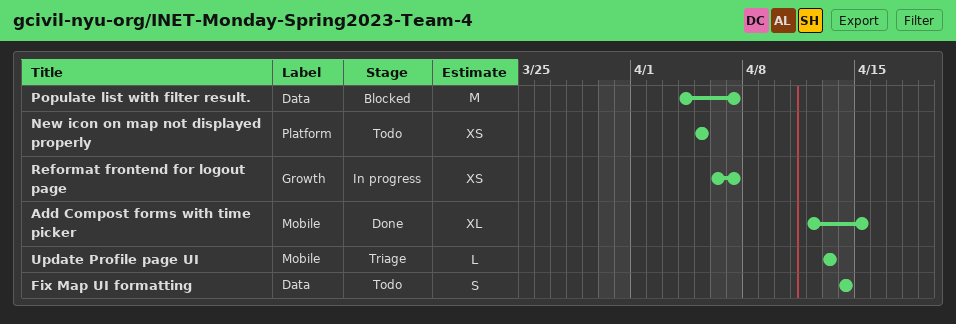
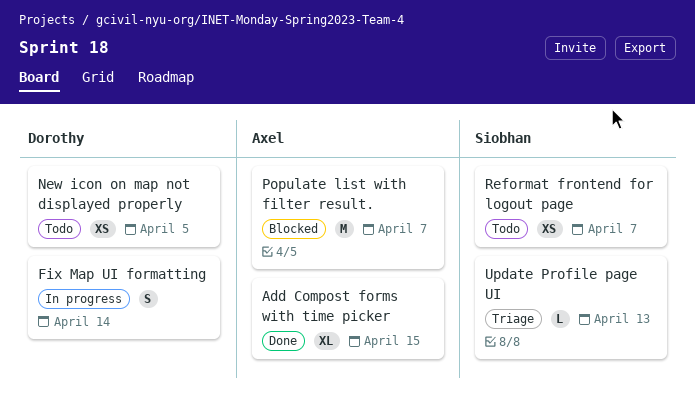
Fix Map UI formatting, status: Todo -> In progress
Reformat frontend for logout page, status: In progress -> Todo

